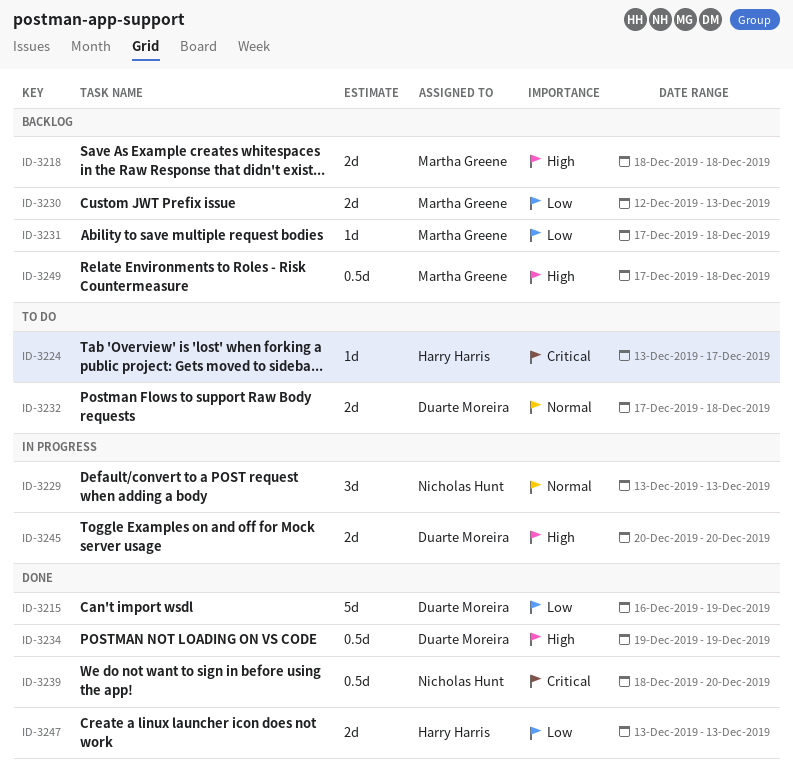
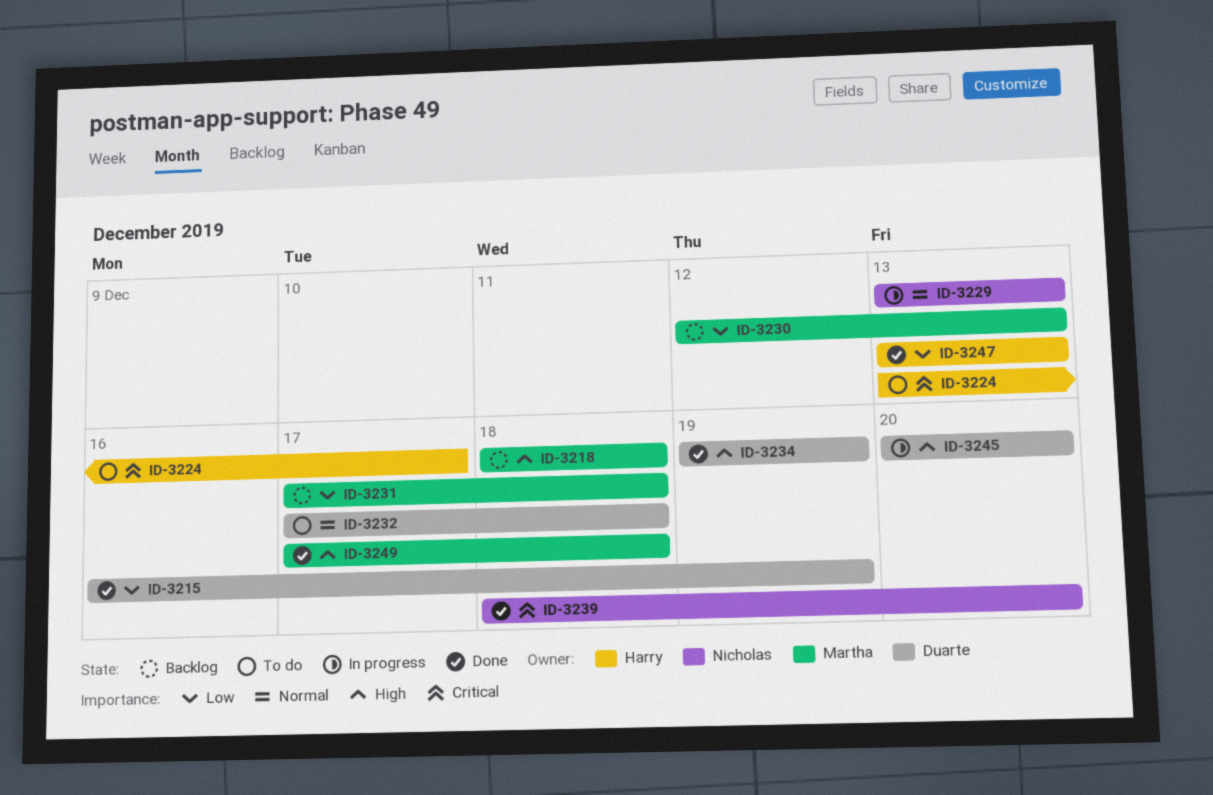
ID-3249, status: Backlog -> Done

